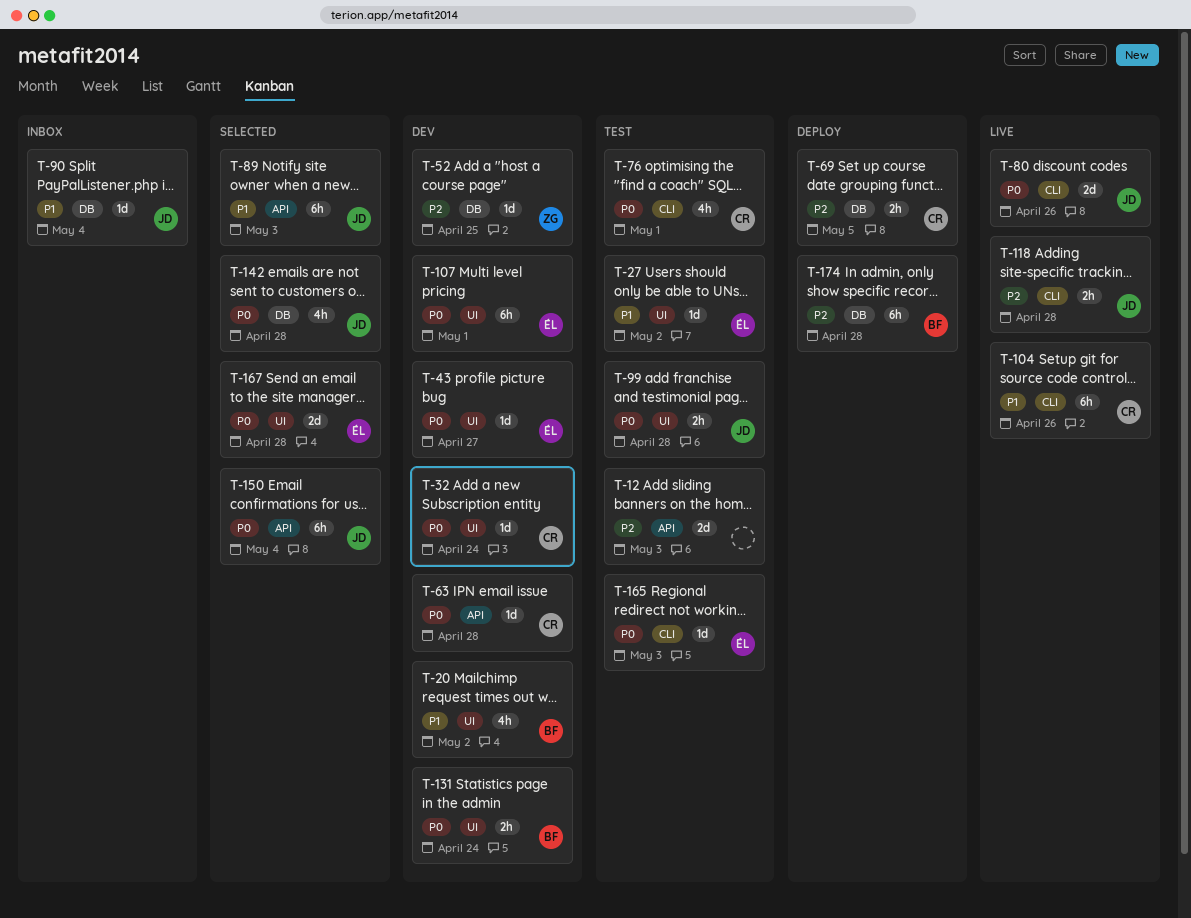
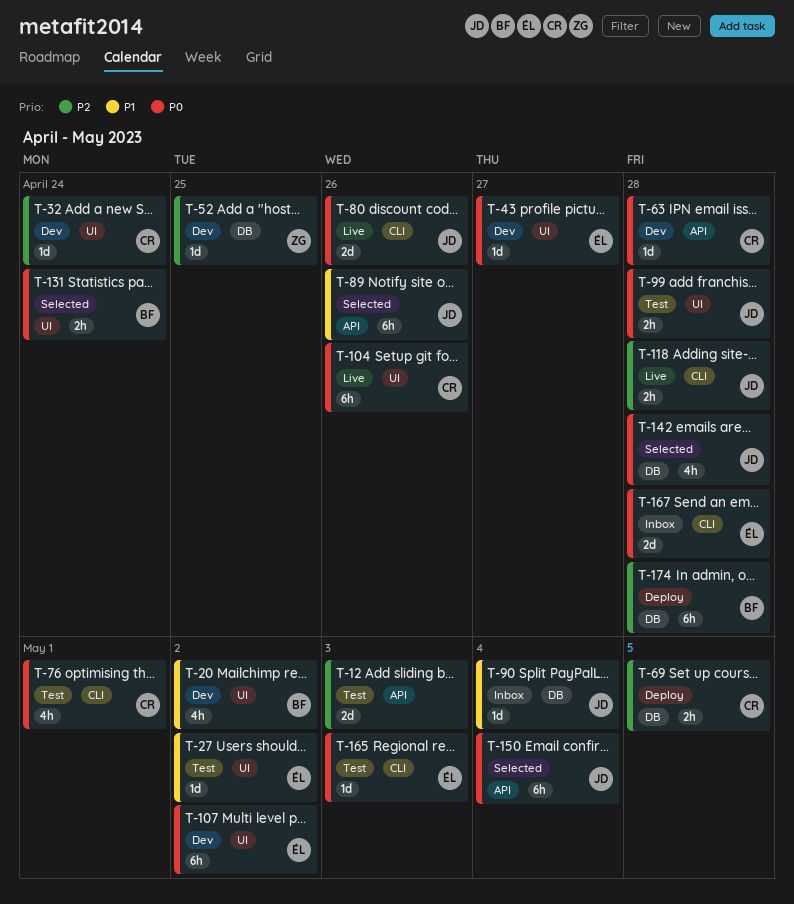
T-32, priority: P0 -> P2
T-89, due: May 3 -> Apr 26
T-104, priority: P1 -> P0
T-104, label: CLI -> UI
T-107, due: May 1 -> May 2
T-131, status: Dev -> Selected
T-167, status: Selected -> Inbox
T-167, label: UI -> CLI

